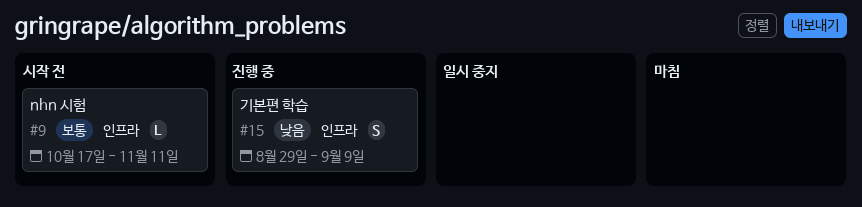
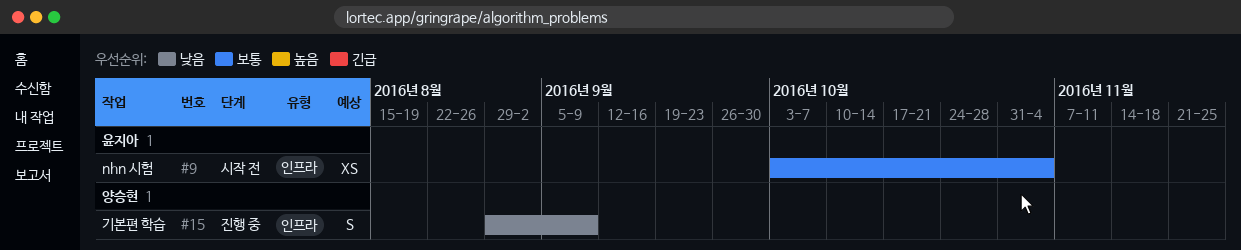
#9, estimate: L -> XS
#9, start: Oct 17 -> Oct 3
#9, due: Nov 11 -> Nov 4

